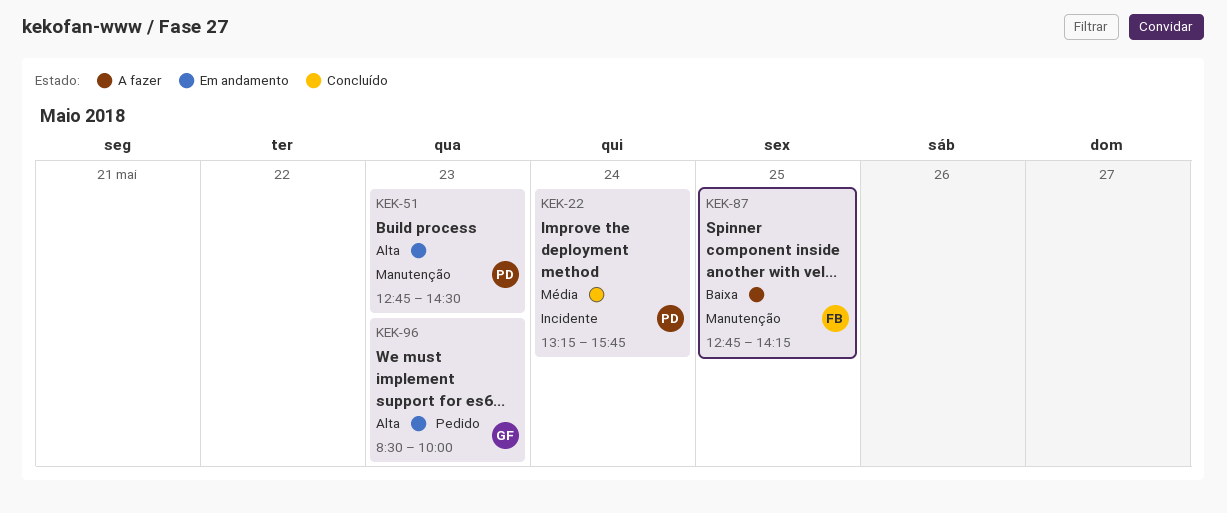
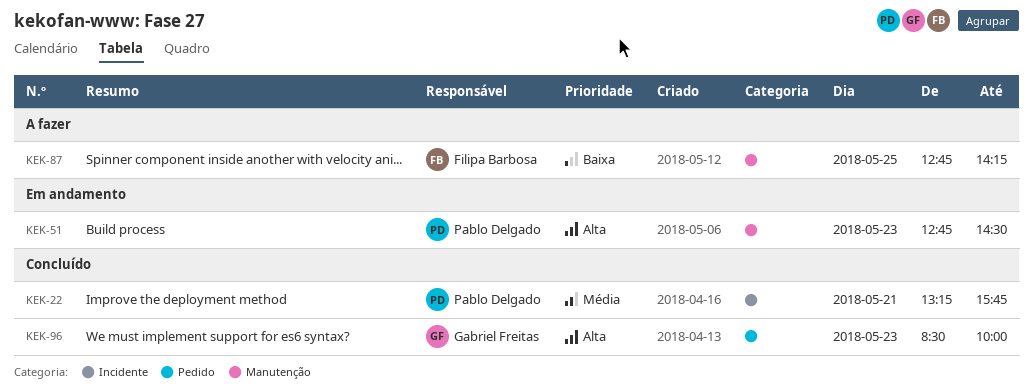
KEK-22, day: May 24 -> May 21
KEK-96, status: Em andamento -> Concluído

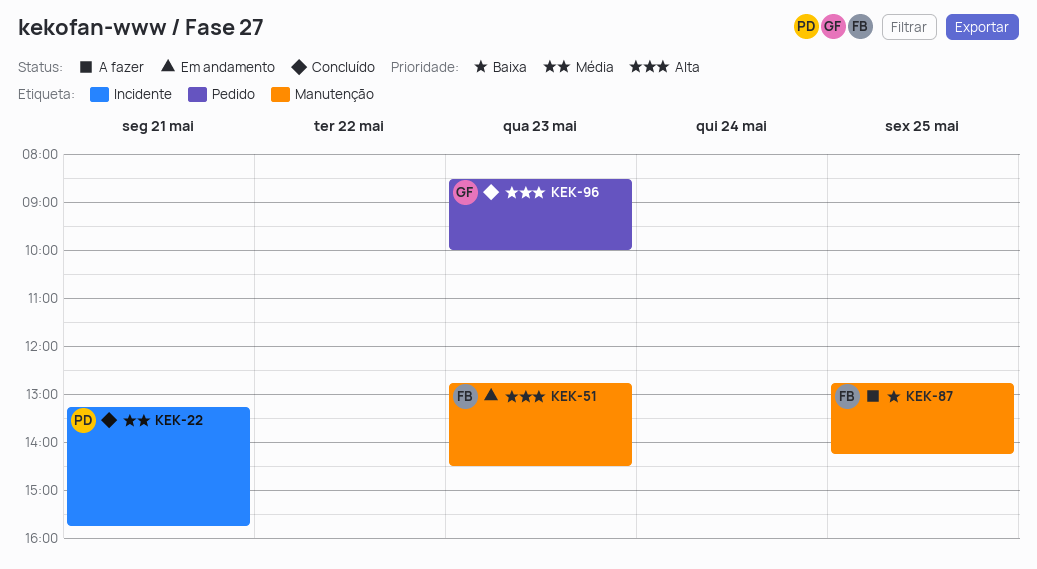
KEK-51, owner: Pablo Delgado -> Filipa Barbosa

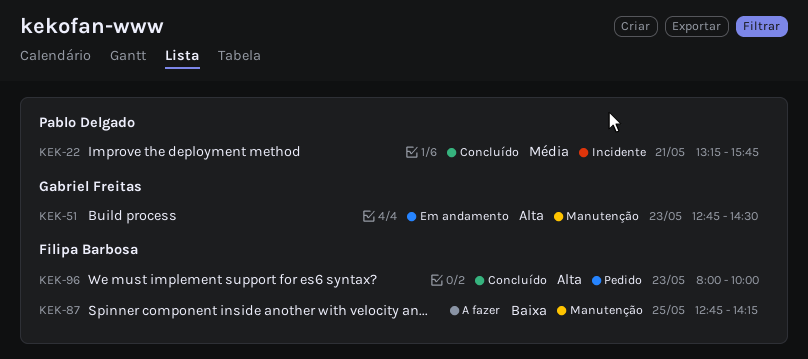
KEK-51, owner: Filipa Barbosa -> Gabriel Freitas
KEK-96, owner: Gabriel Freitas -> Filipa Barbosa
KEK-96, begins: 08:30 -> 08:00

